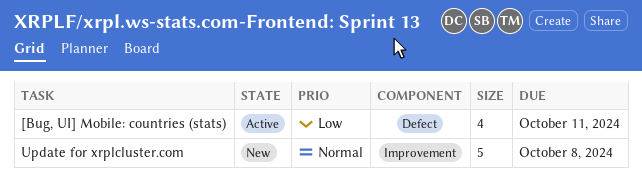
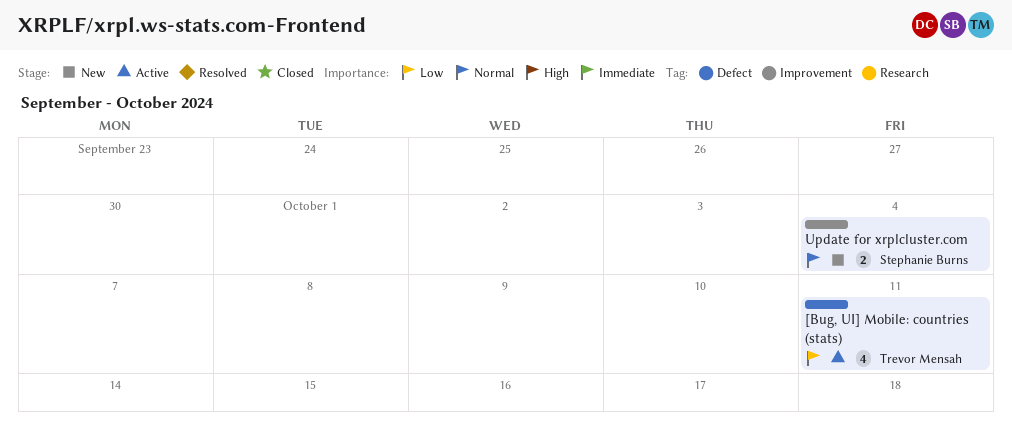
Update for xrplcluster.com, estimate: 5 -> 2
Update for xrplcluster.com, due: Oct 8 -> Oct 4

